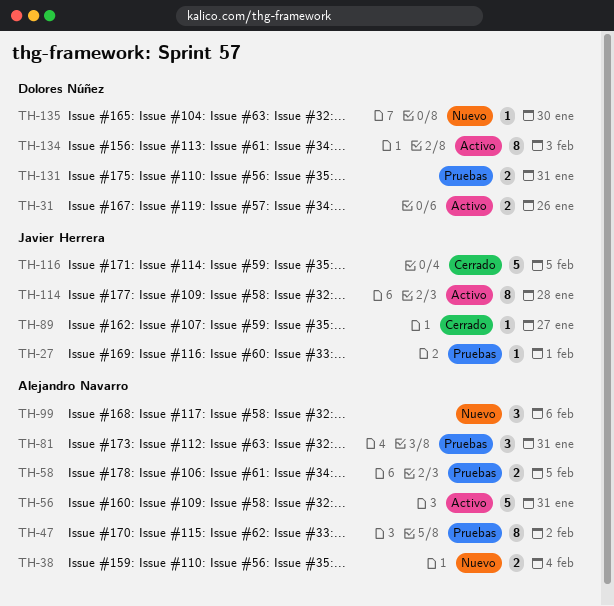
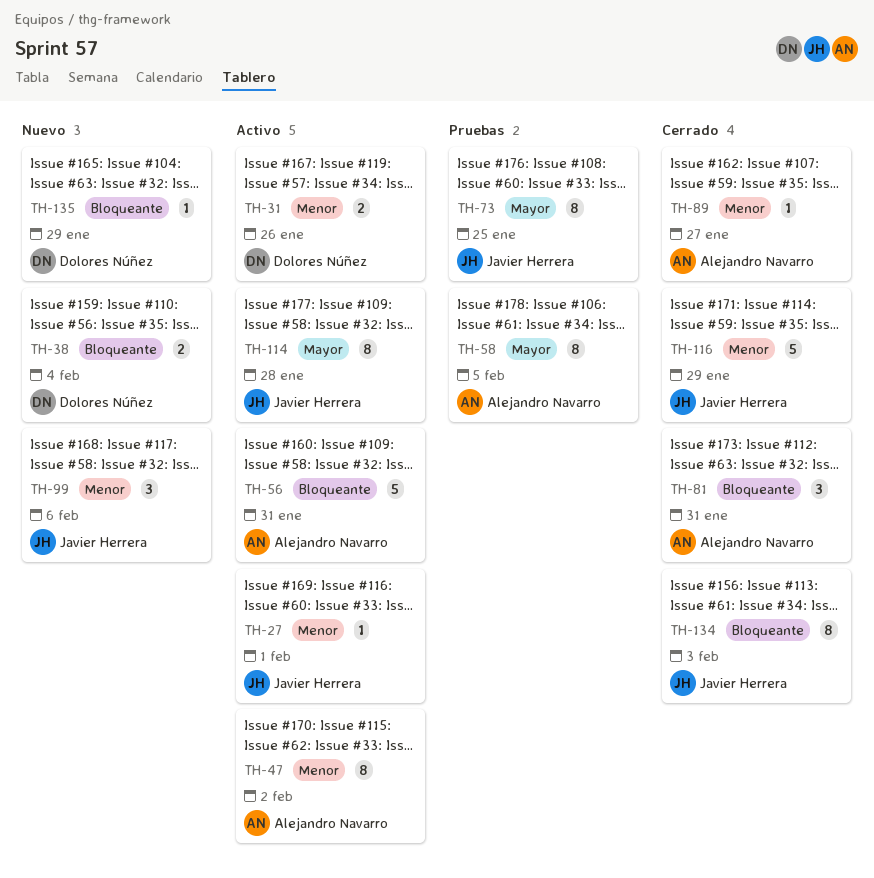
TH-27, status: Pruebas -> Activo
TH-38, owner: Alejandro Navarro -> Dolores Núñez
TH-47, status: Pruebas -> Activo
TH-58, estimate: 2 -> 8
TH-73: none -> present
TH-81, status: Pruebas -> Cerrado
TH-89, owner: Javier Herrera -> Alejandro Navarro
TH-99, owner: Alejandro Navarro -> Javier Herrera
TH-116, due: Feb 5 -> Jan 29
TH-131: present -> none
TH-134, status: Activo -> Cerrado
TH-134, owner: Dolores Núñez -> Javier Herrera
TH-135, due: Jan 30 -> Jan 29

